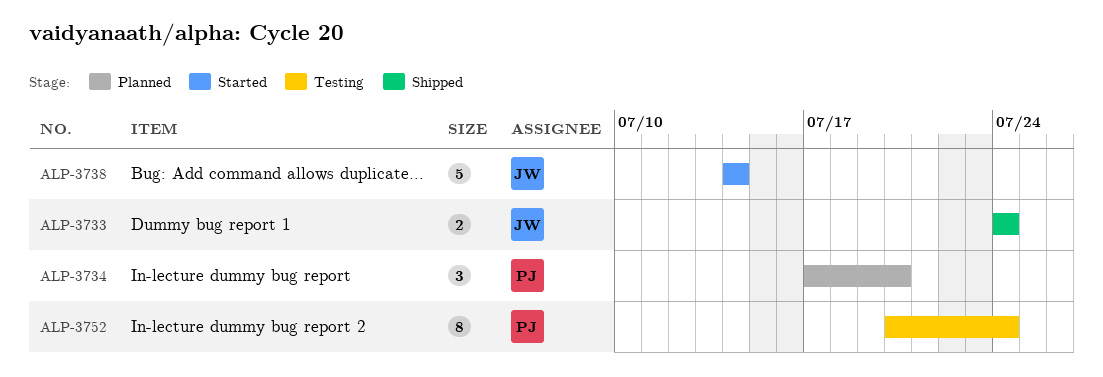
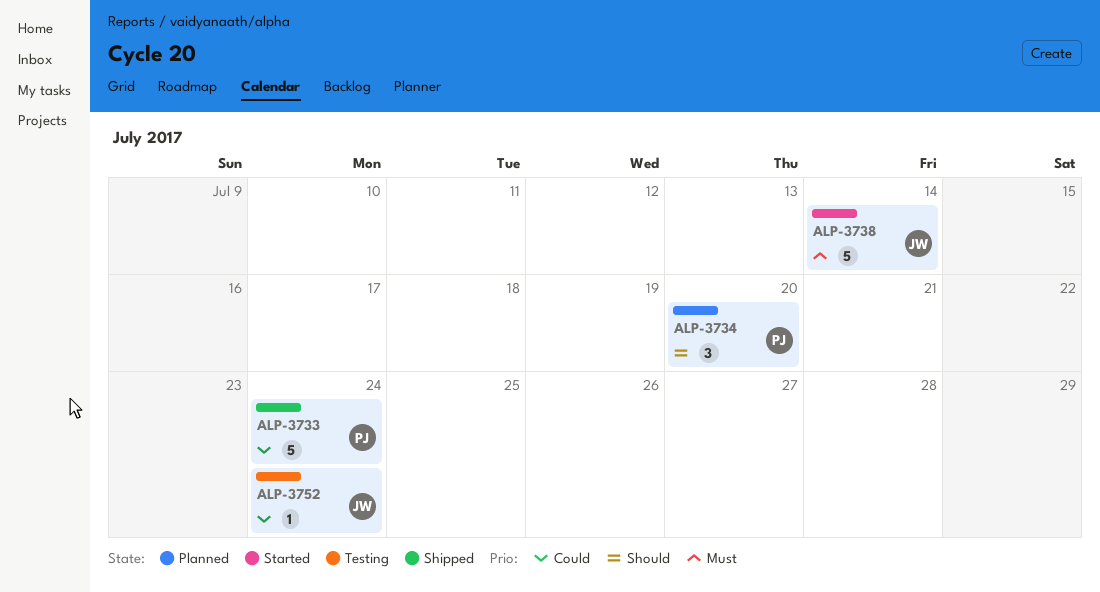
ALP-3733, owner: JW -> PJ
ALP-3733, estimate: 2 -> 5
ALP-3752, owner: PJ -> JW
ALP-3752, estimate: 8 -> 1

